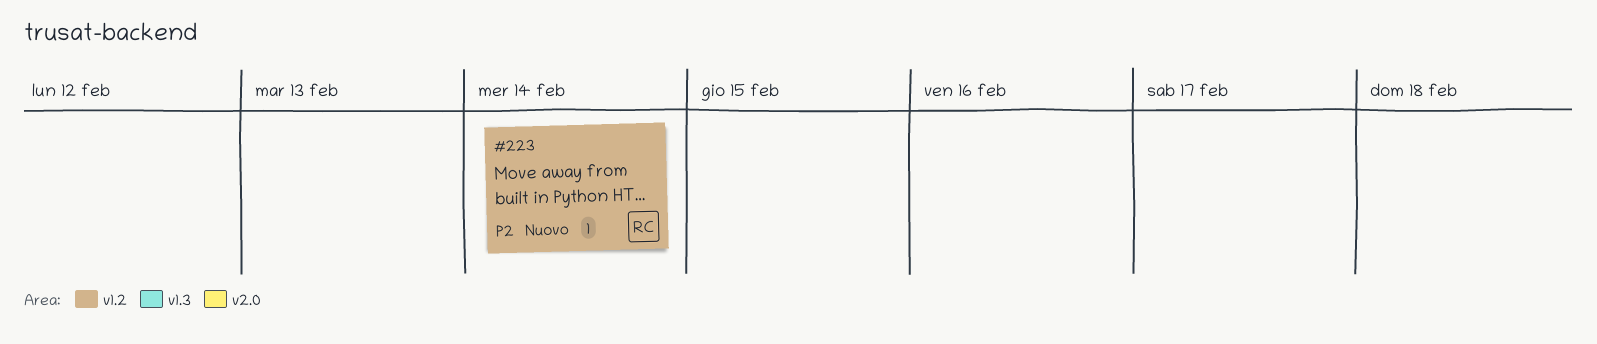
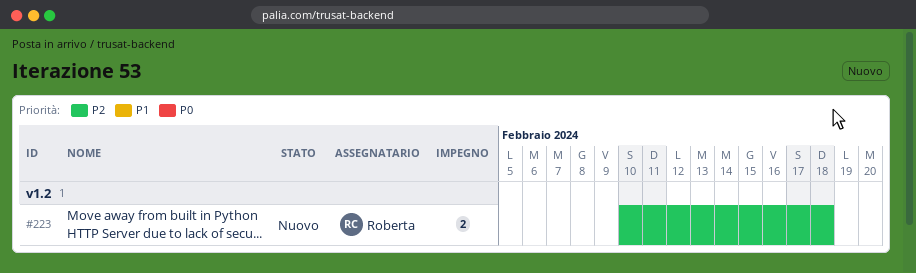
#223, estimate: 1 -> 2
#223, due: Feb 14 -> Feb 18

